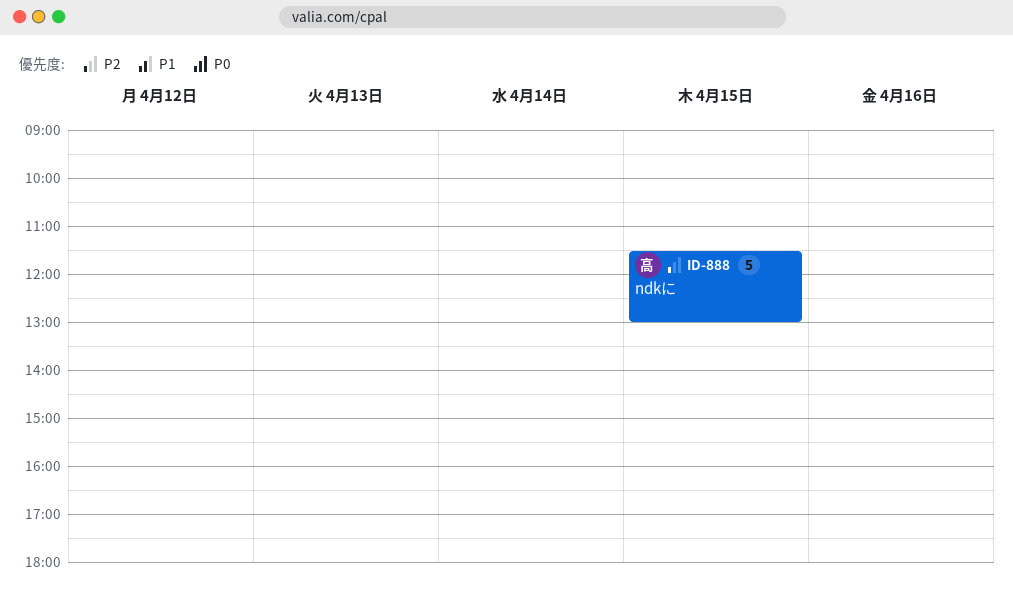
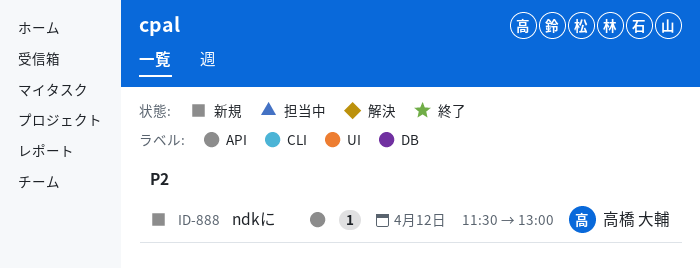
ID-888, estimate: 5 -> 1
ID-888, day: Apr 15 -> Apr 12

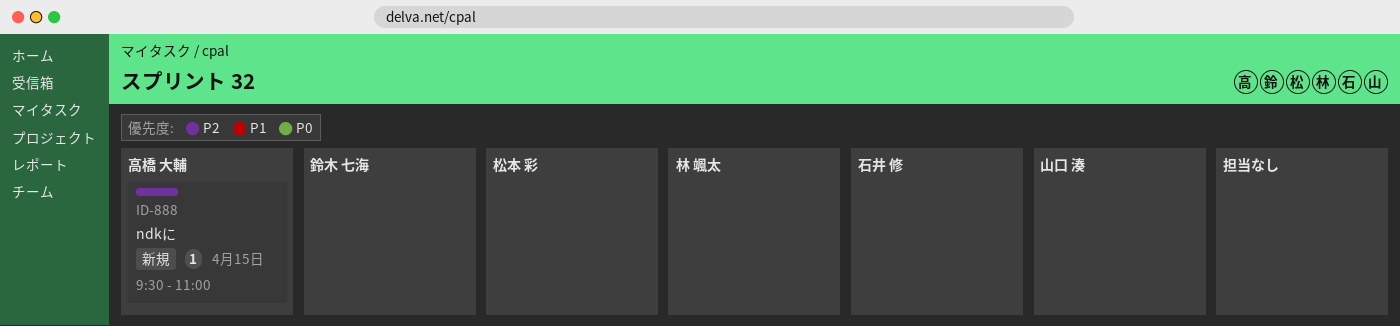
ID-888, day: Apr 12 -> Apr 15
ID-888, begins: 11:30 -> 09:30
ID-888, ends: 13:00 -> 11:00

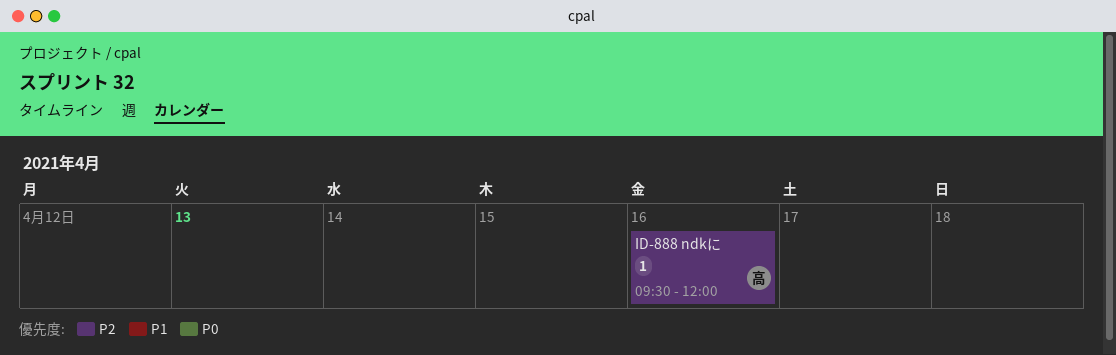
ID-888, day: Apr 15 -> Apr 16
ID-888, ends: 11:00 -> 12:00

